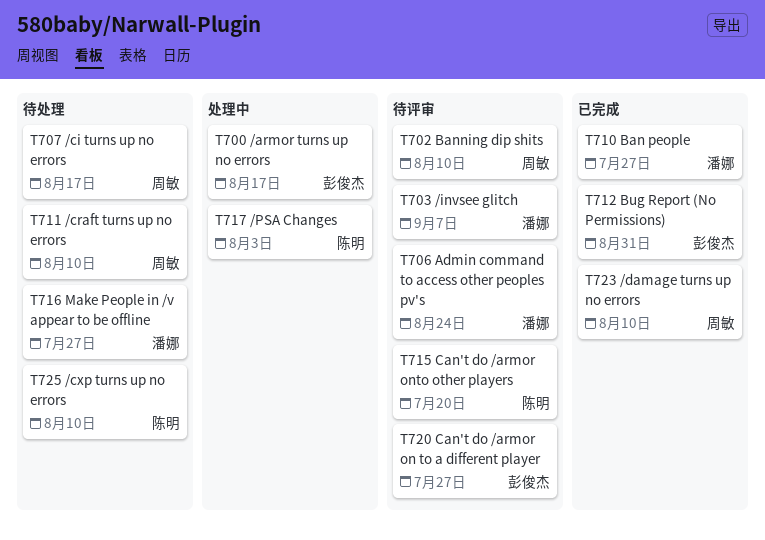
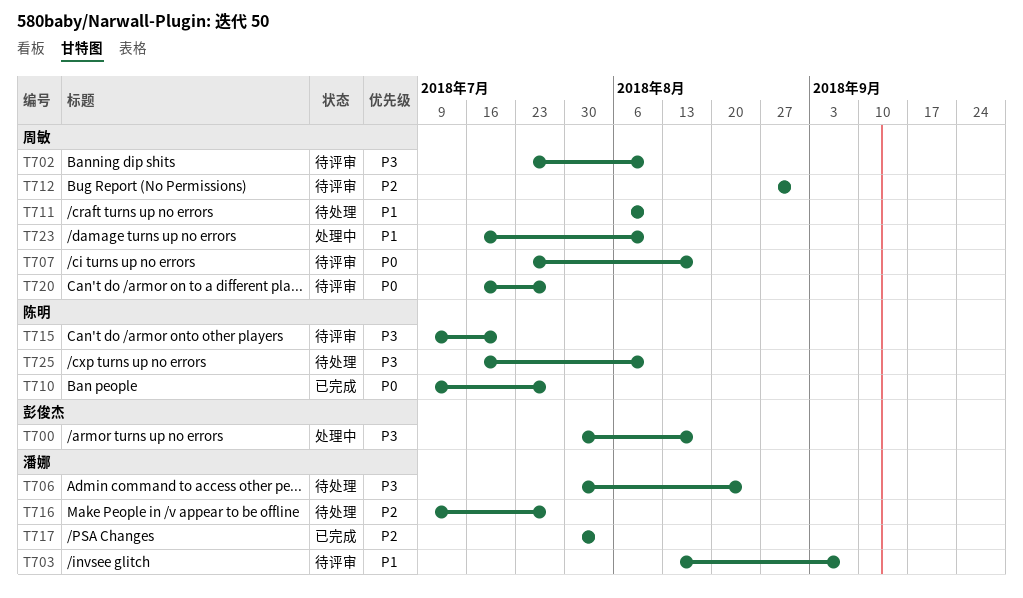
T706, status: 待评审 -> 待处理
T707, status: 待处理 -> 待评审
T710, owner: 潘娜 -> 陈明
T712, status: 已完成 -> 待评审
T712, owner: 彭俊杰 -> 周敏
T717, status: 处理中 -> 已完成
T717, owner: 陈明 -> 潘娜
T720, owner: 彭俊杰 -> 周敏
T723, status: 已完成 -> 处理中

